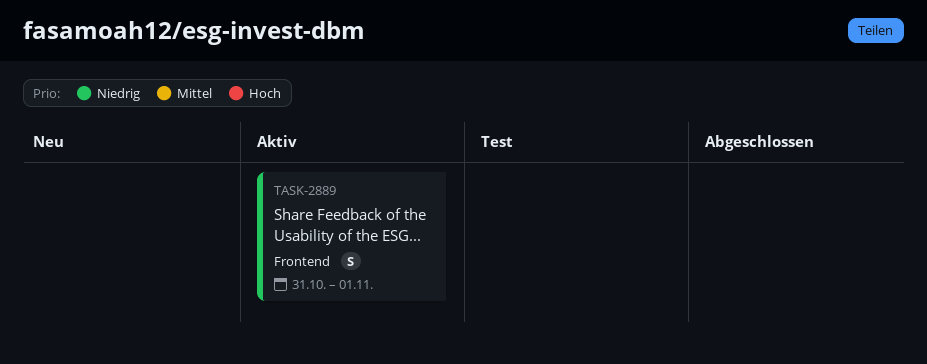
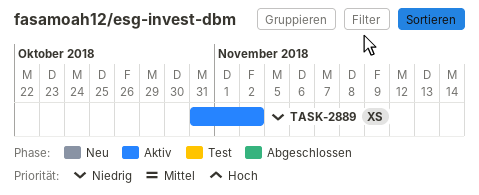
TASK-2889, estimate: S -> XS
TASK-2889, due: Nov 1 -> Nov 2

